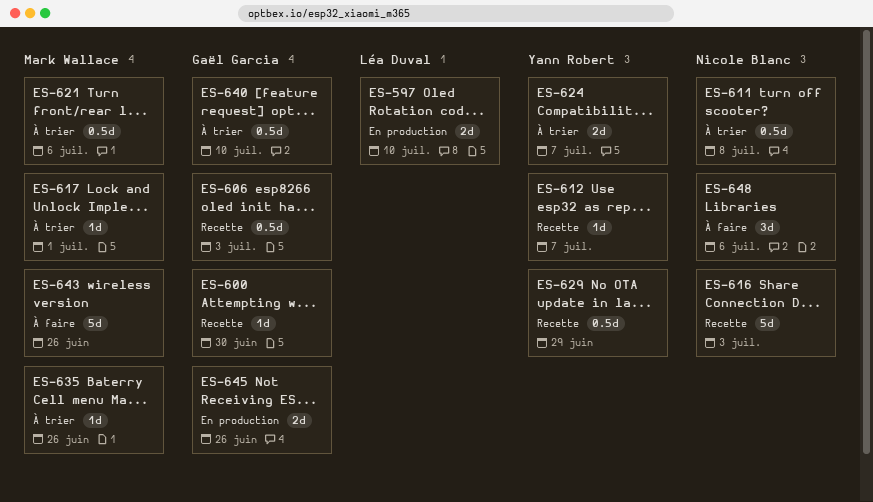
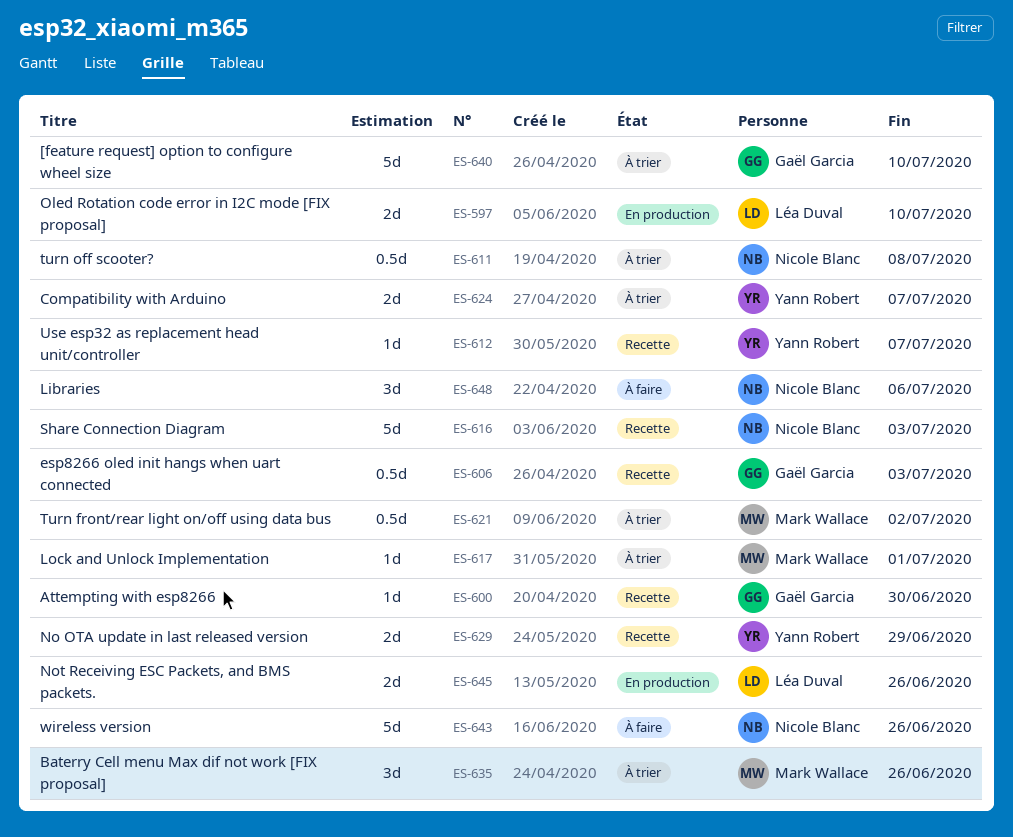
ES-621, due: Jul 6 -> Jul 2
ES-629, estimate: 0.5d -> 2d
ES-635, estimate: 1d -> 3d
ES-640, estimate: 0.5d -> 5d
ES-643, owner: Mark Wallace -> Nicole Blanc
ES-645, owner: Gaël Garcia -> Léa Duval

